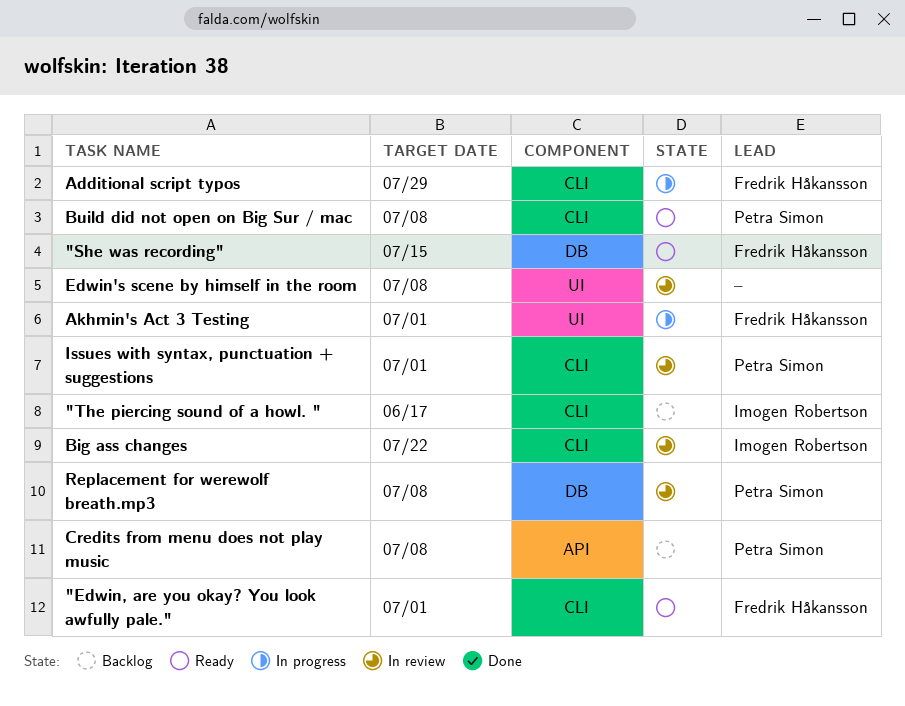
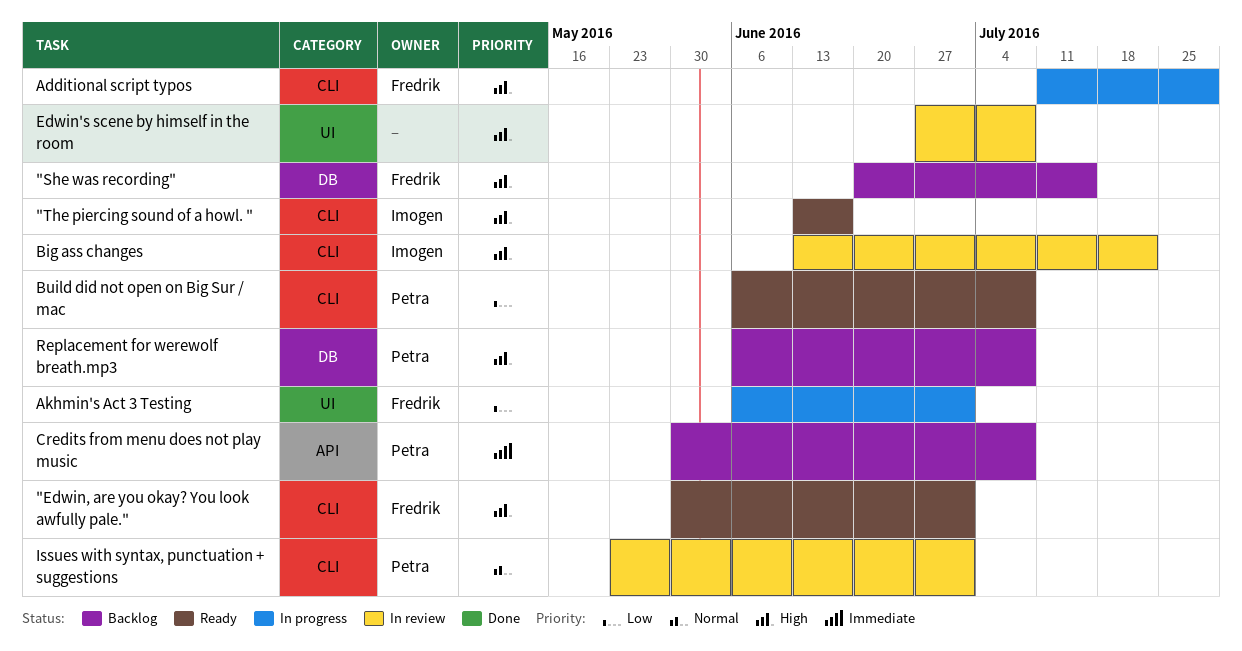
"She was recording", status: Ready -> Backlog
"The piercing sound of a howl. ", status: Backlog -> Ready
Replacement for werewolf breath.mp3, status: In review -> Backlog

